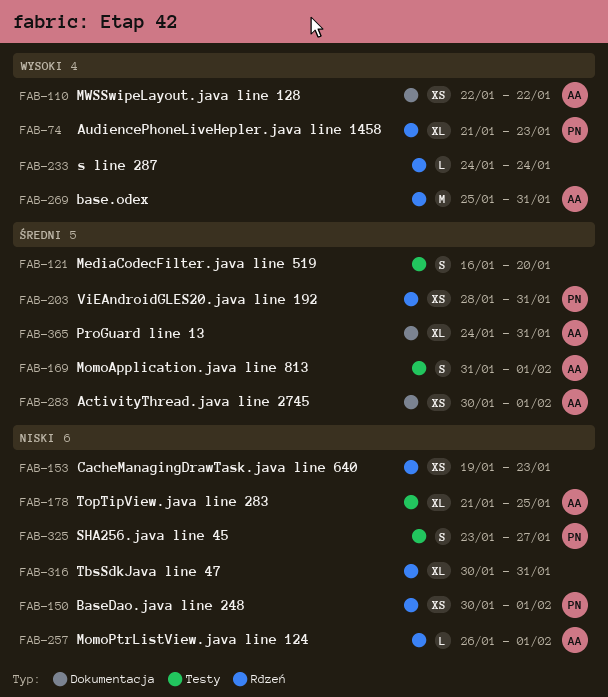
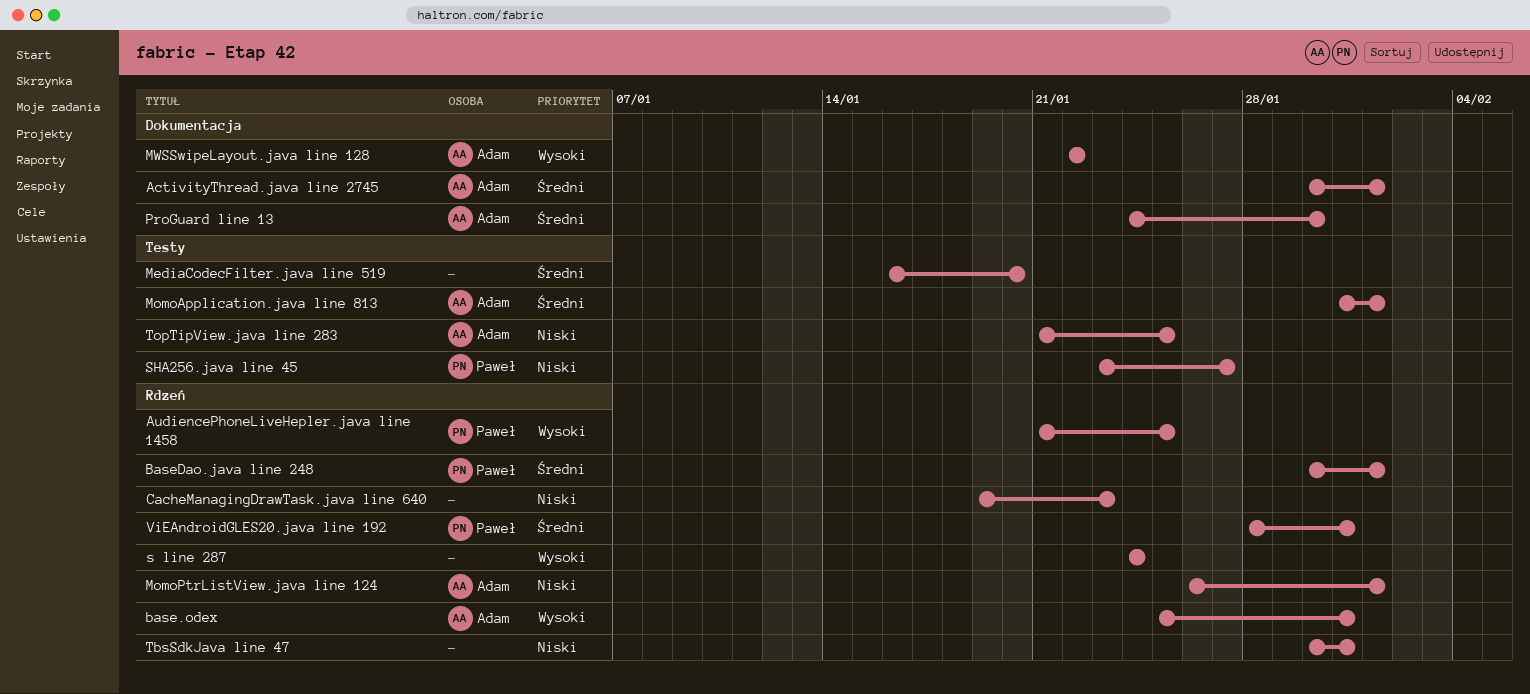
AudiencePhoneLiveHepler.java line 1458, due: Jan 23 -> Jan 25
BaseDao.java line 248, priority: Niski -> Średni
ProGuard line 13, due: Jan 31 -> Jan 30

